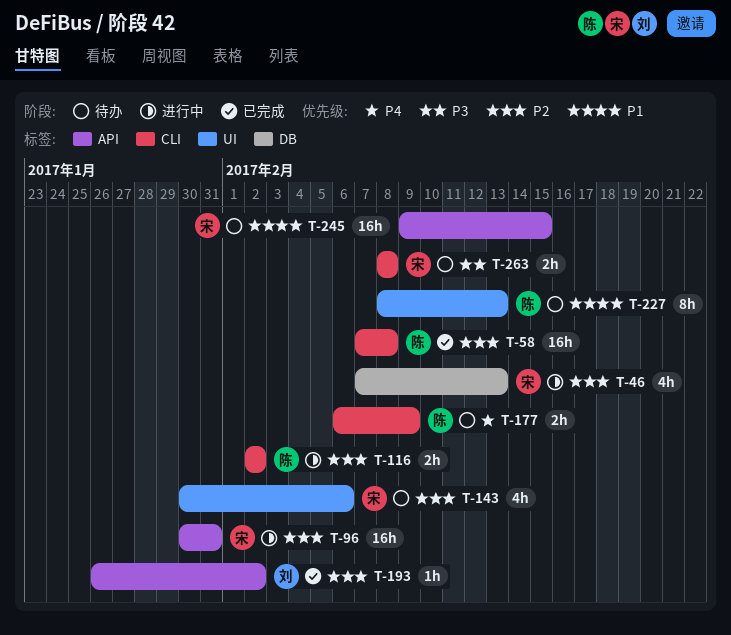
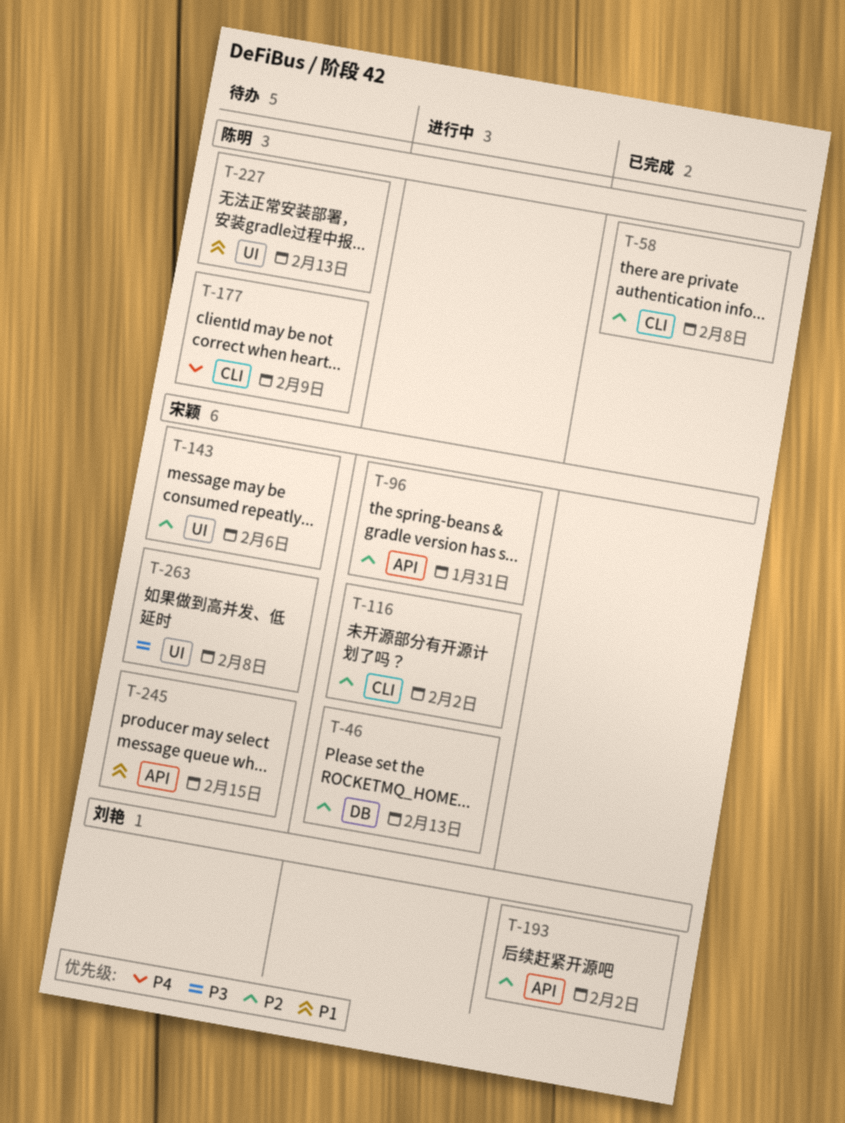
T-116, owner: 陈明 -> 宋颖
T-263, label: CLI -> UI

